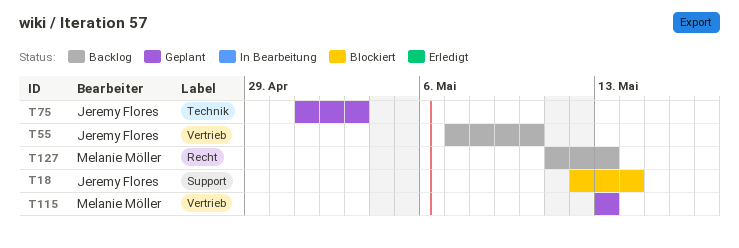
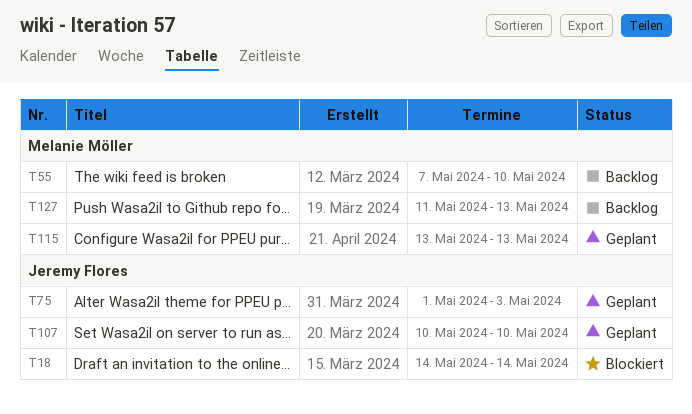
T18, start: May 12 -> May 14
T55, owner: Jeremy Flores -> Melanie Möller
T107: none -> present

